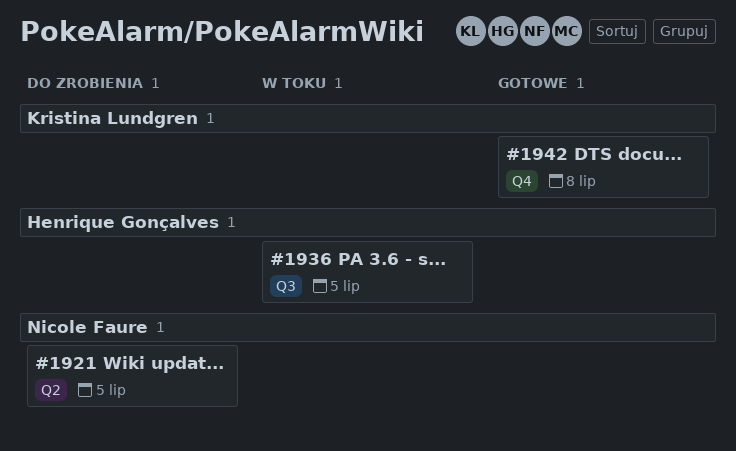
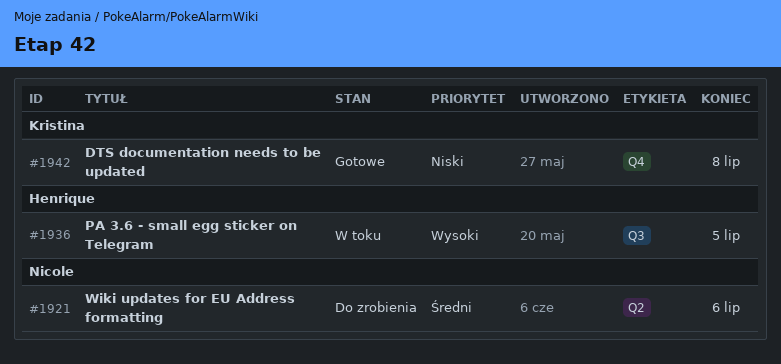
#1921, due: Jul 5 -> Jul 6

